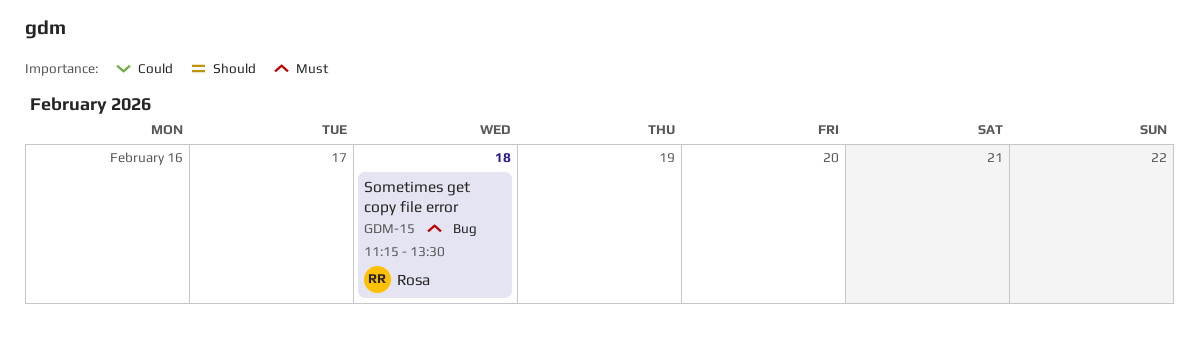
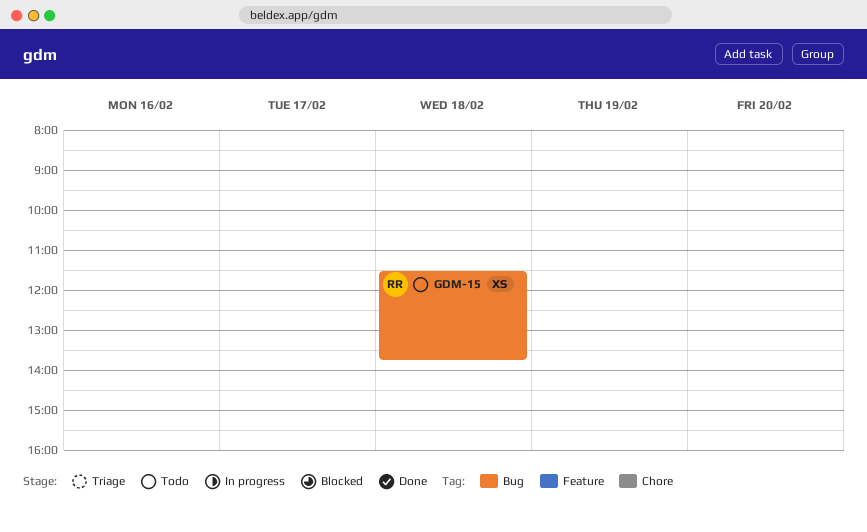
GDM-15, begins: 11:15 -> 11:30
GDM-15, ends: 13:30 -> 13:45

